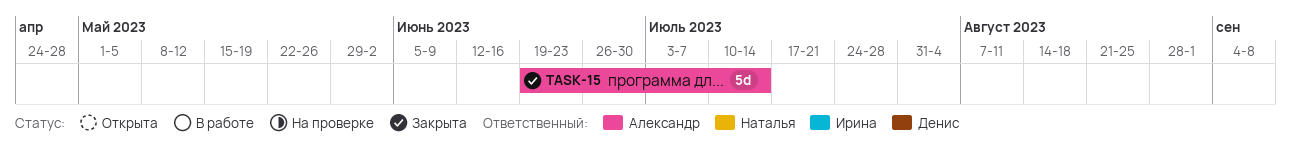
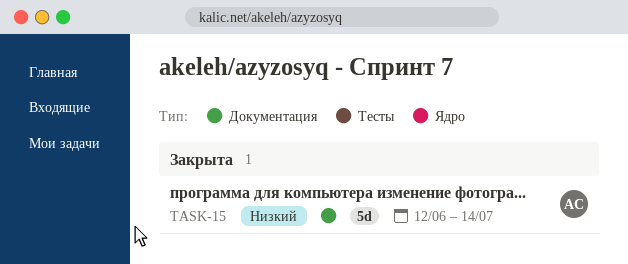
TASK-15, start: Jun 19 -> Jun 12

